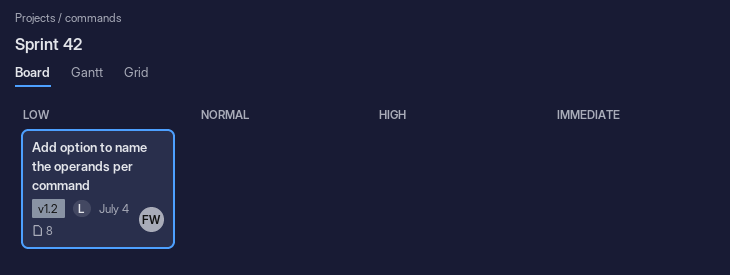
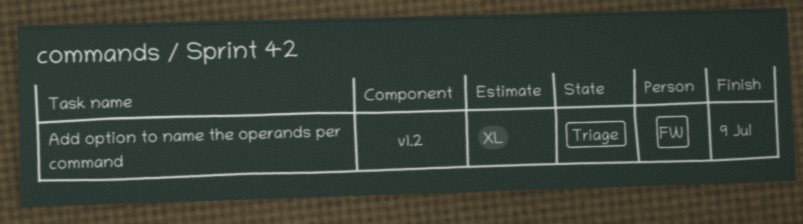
Add option to name the operands per command, estimate: L -> XL
Add option to name the operands per command, due: Jul 4 -> Jul 9

